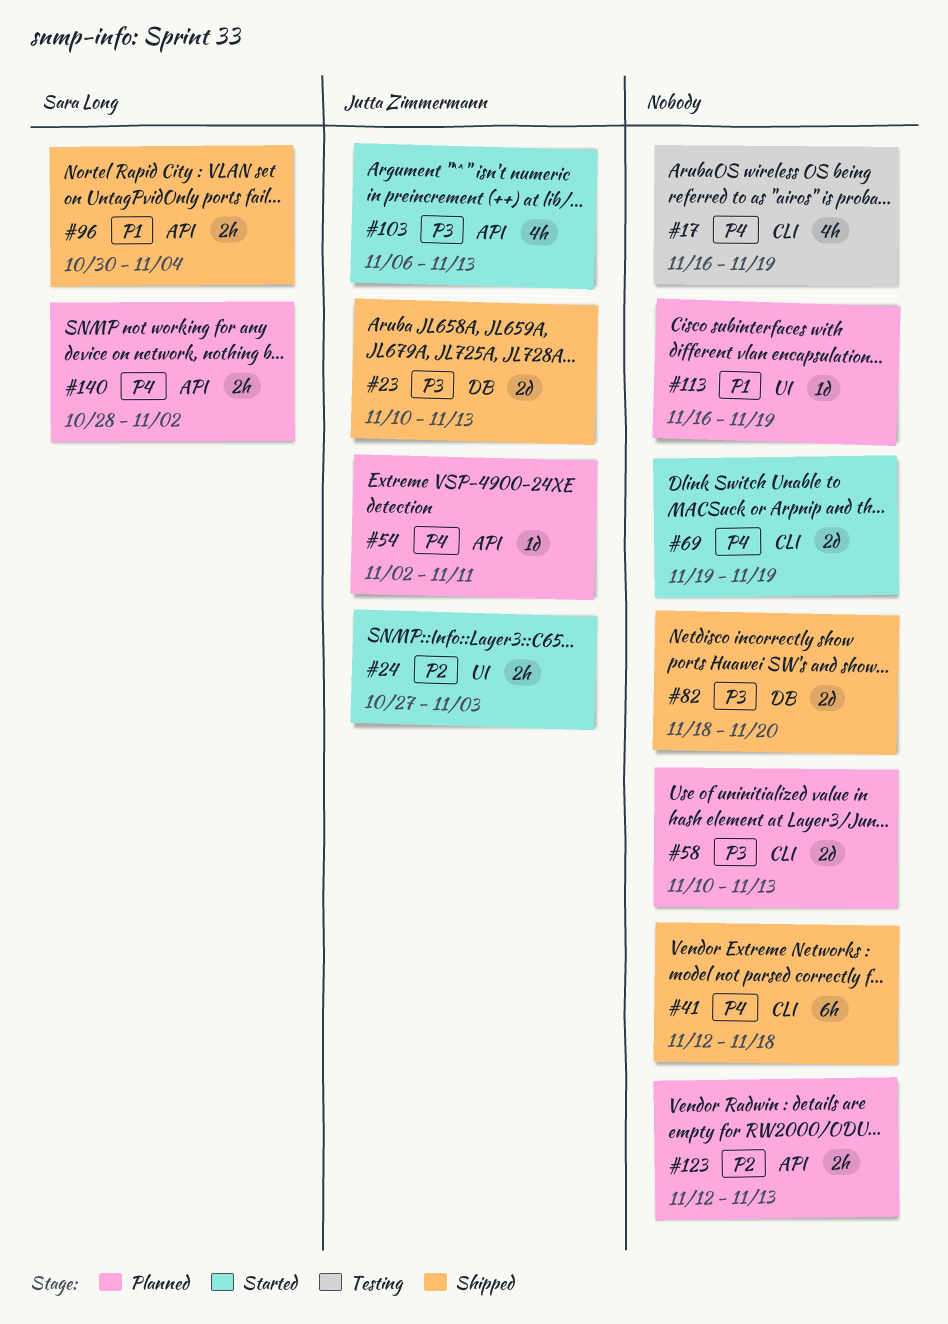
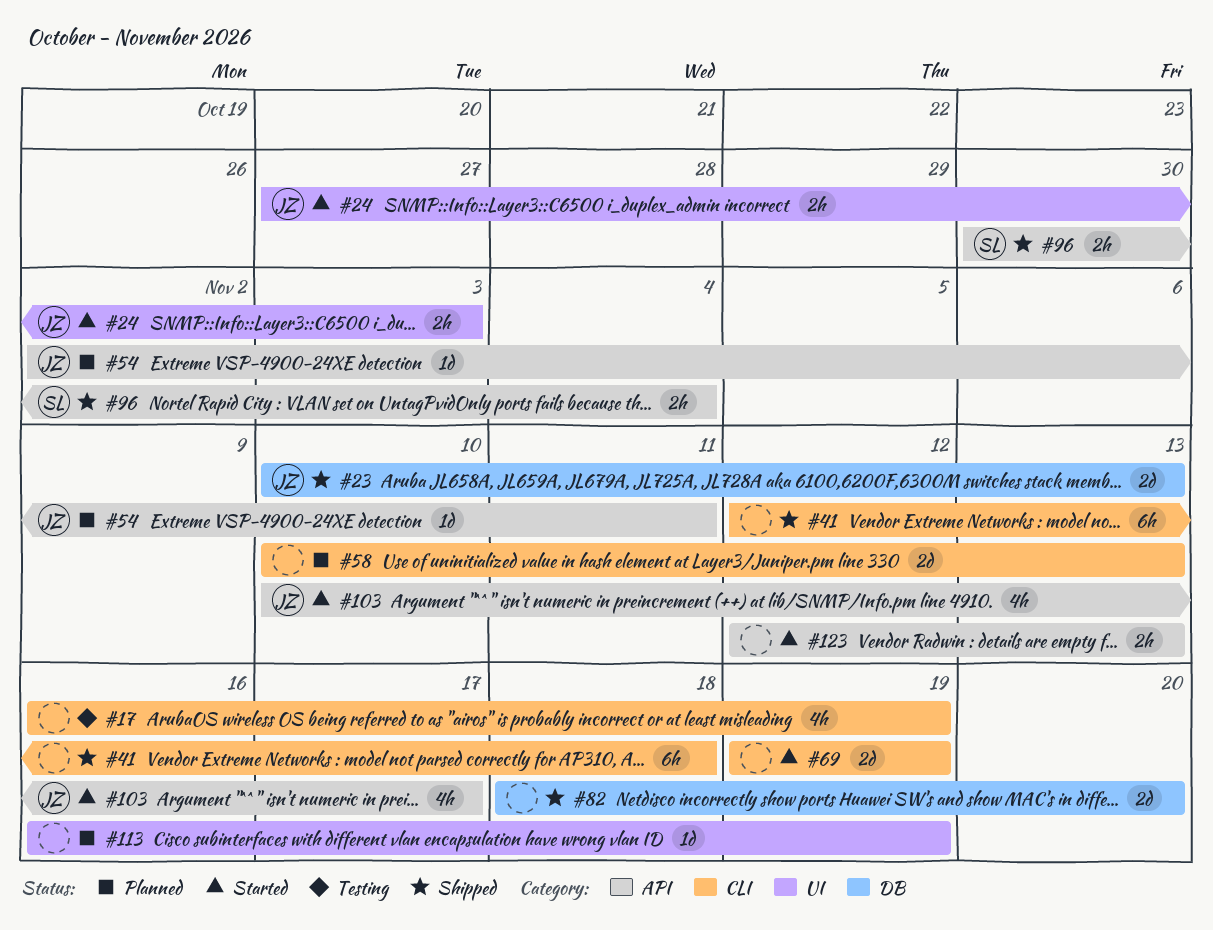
#103, start: Nov 6 -> Nov 10
#103, due: Nov 13 -> Nov 17
#123, status: Planned -> Started
#140: present -> none

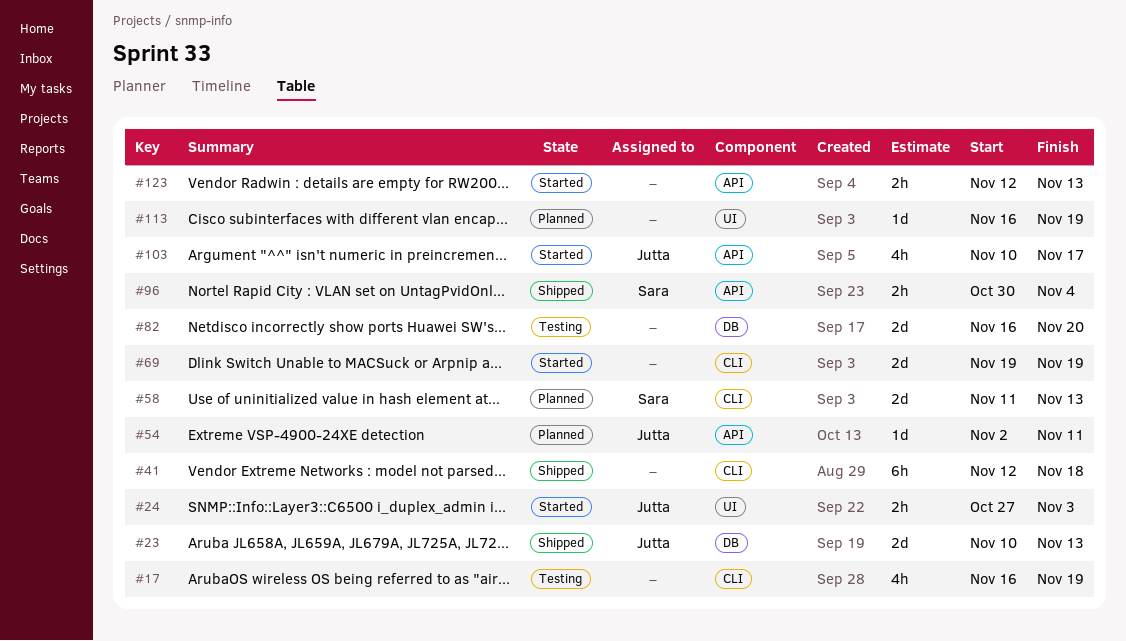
#58, owner: none -> Sara
#58, start: Nov 10 -> Nov 11
#82, status: Shipped -> Testing
#82, start: Nov 18 -> Nov 16

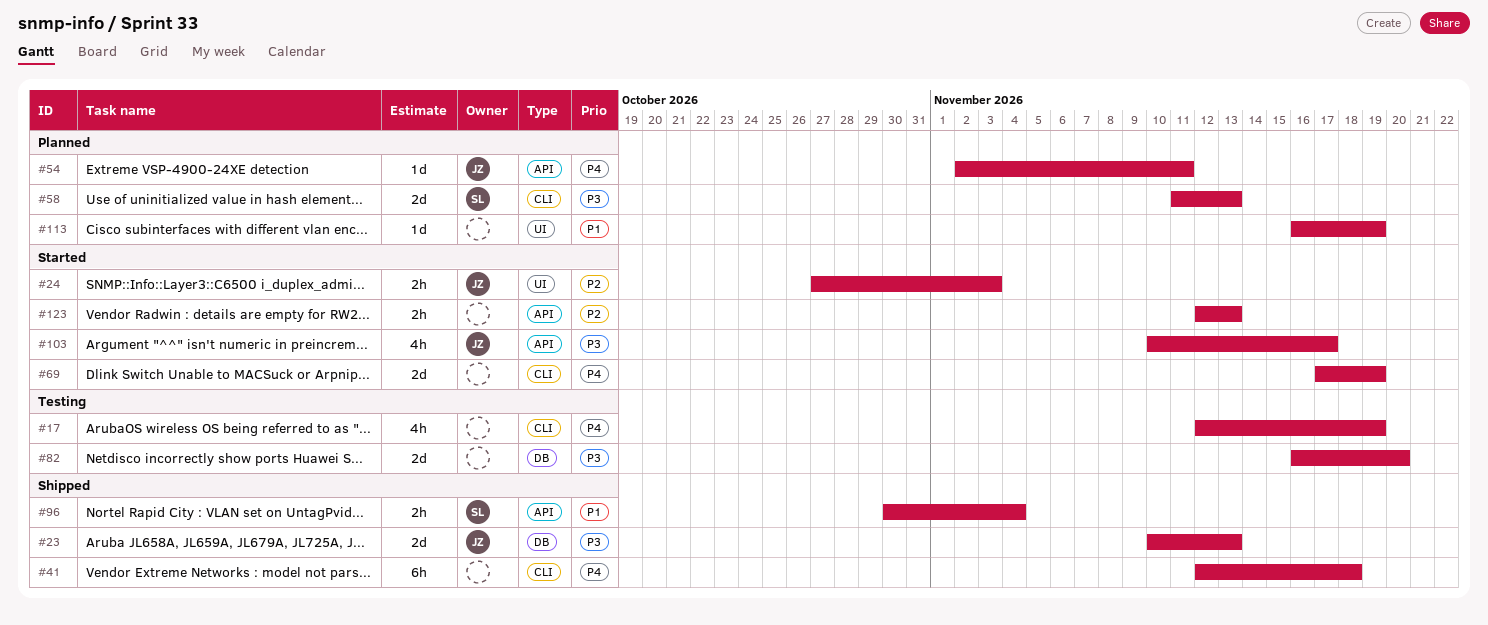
#17, start: Nov 16 -> Nov 12
#69, start: Nov 19 -> Nov 17

